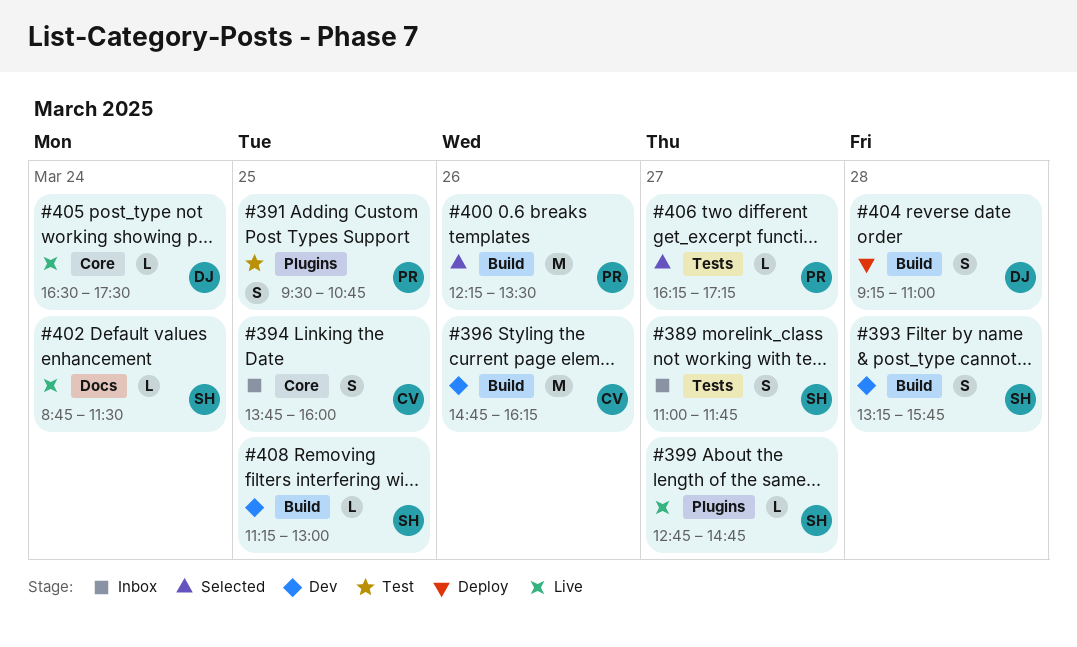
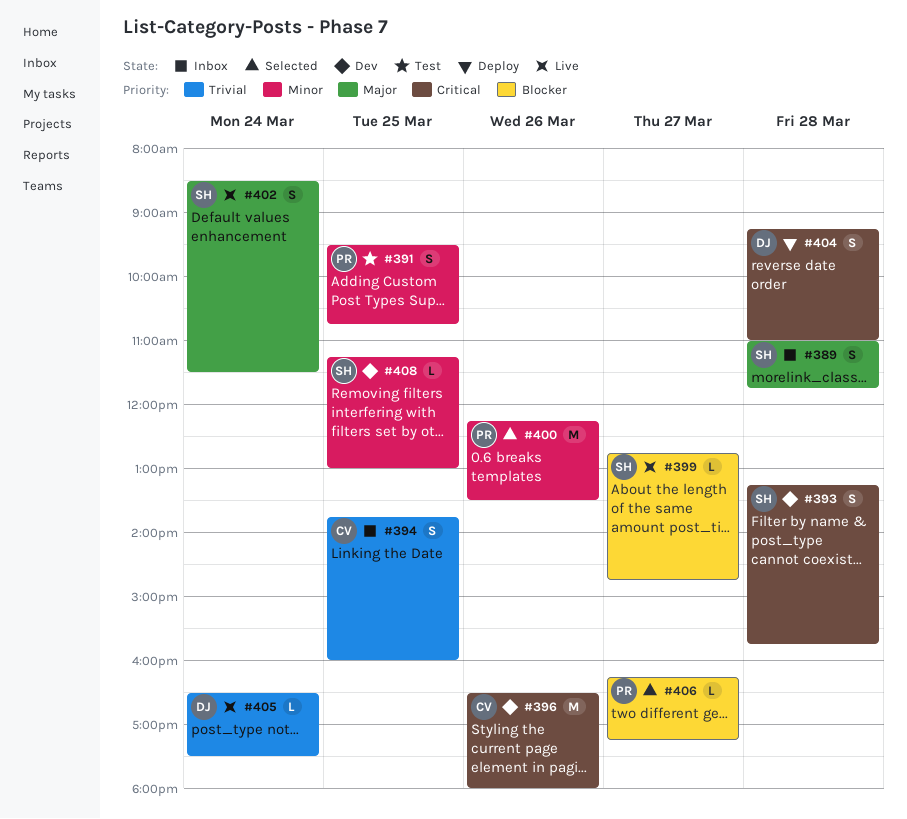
#389, day: Mar 27 -> Mar 28
#396, begins: 14:45 -> 16:30
#396, ends: 16:15 -> 18:00
#402, estimate: L -> S
#402, begins: 08:45 -> 08:30

